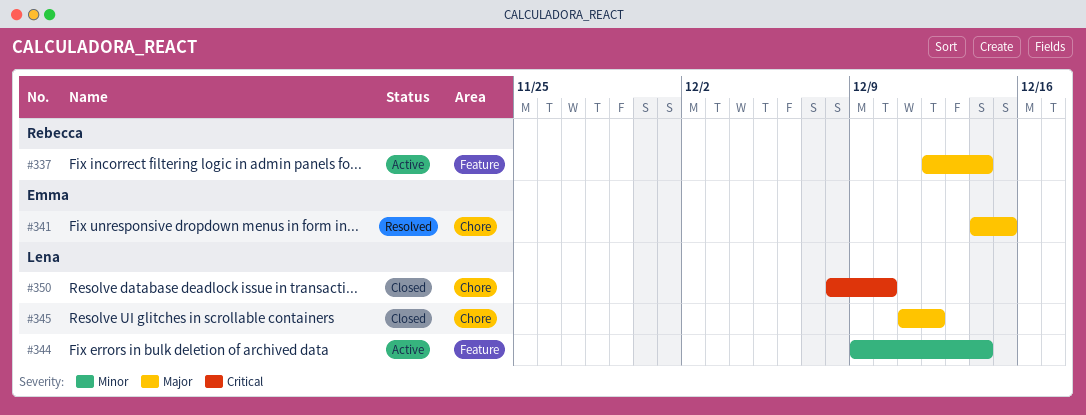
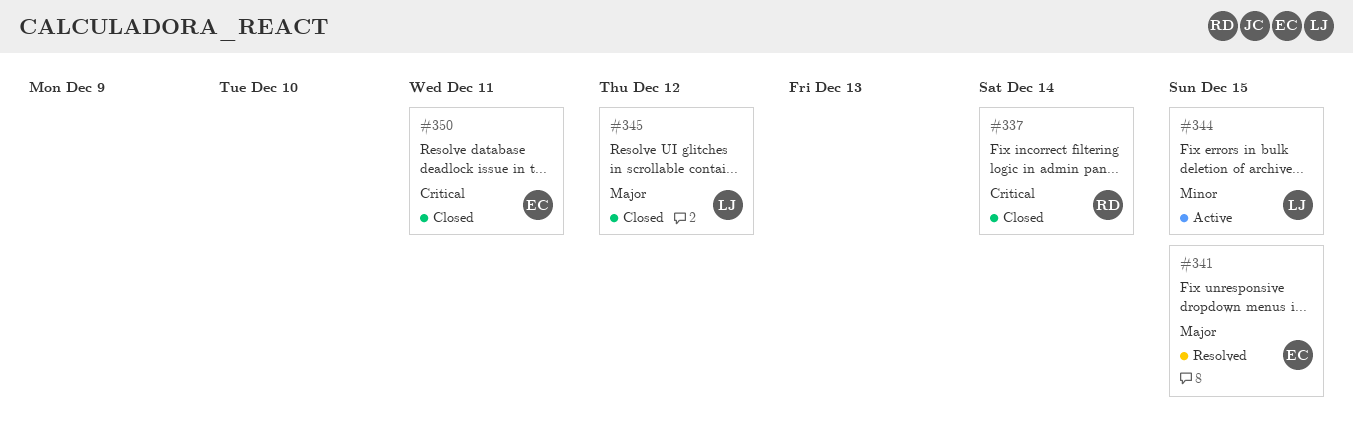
#337, status: Active -> Closed
#337, priority: Major -> Critical
#344, due: Dec 14 -> Dec 15
#350, owner: Lena -> Emma
#350, due: Dec 10 -> Dec 11

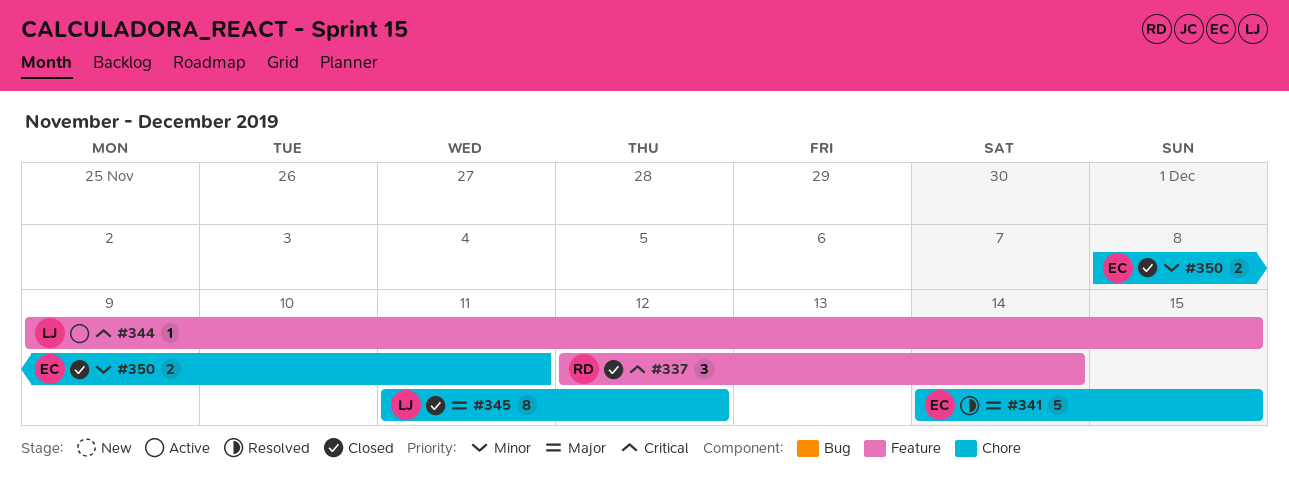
#344, priority: Minor -> Critical
#350, priority: Critical -> Minor

